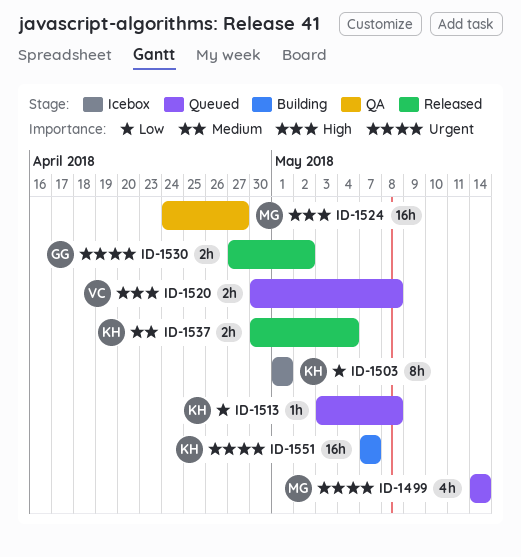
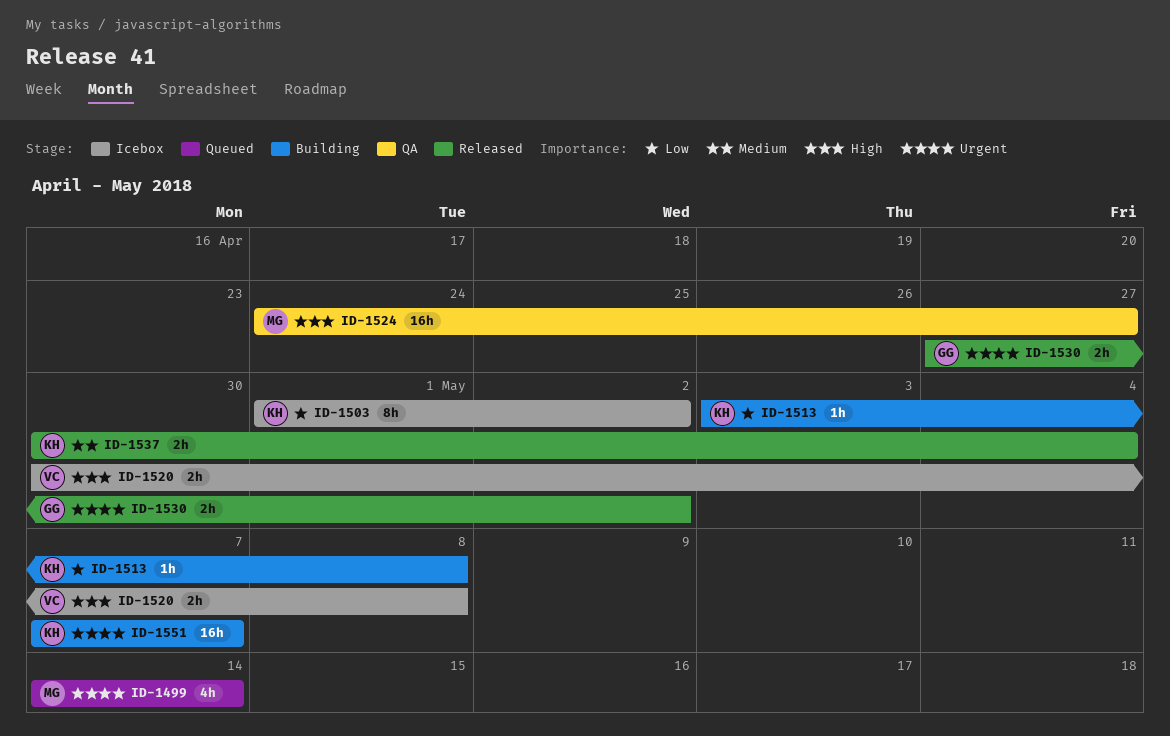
ID-1503, due: May 1 -> May 2
ID-1513, status: Queued -> Building
ID-1520, status: Queued -> Icebox

